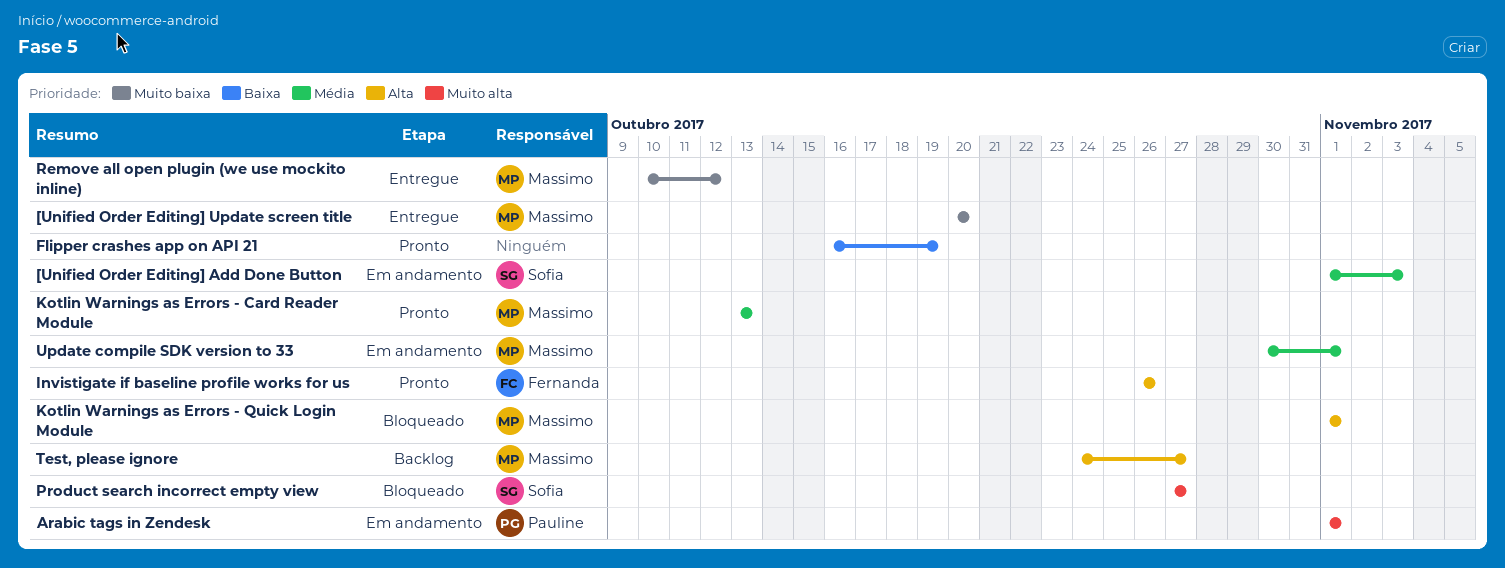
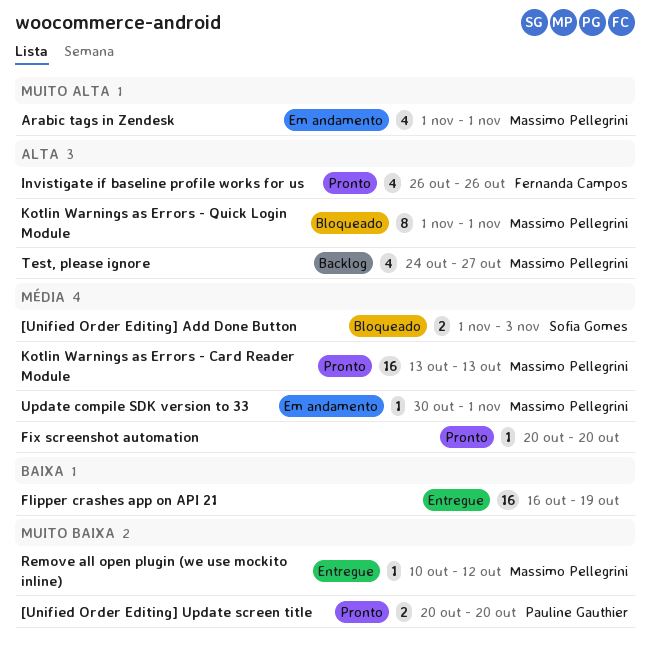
[Unified Order Editing] Add Done Button, status: Em andamento -> Bloqueado
[Unified Order Editing] Update screen title, status: Entregue -> Pronto
[Unified Order Editing] Update screen title, owner: Massimo Pellegrini -> Pauline Gauthier
Arabic tags in Zendesk, owner: Pauline Gauthier -> Massimo Pellegrini
Fix screenshot automation: none -> present
Flipper crashes app on API 21, status: Pronto -> Entregue
Product search incorrect empty view: present -> none

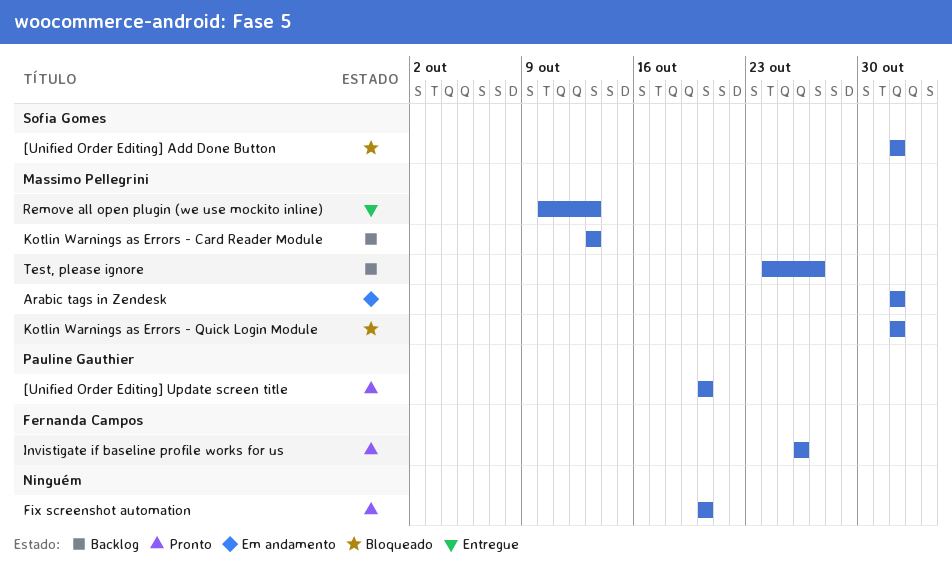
[Unified Order Editing] Add Done Button, due: Nov 3 -> Nov 1
Flipper crashes app on API 21: present -> none
Kotlin Warnings as Errors - Card Reader Module, status: Pronto -> Backlog
Remove all open plugin (we use mockito inline), due: Oct 12 -> Oct 13
Update compile SDK version to 33: present -> none

